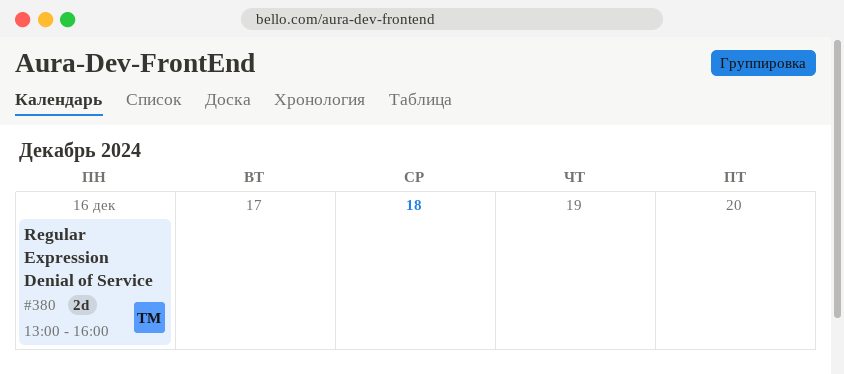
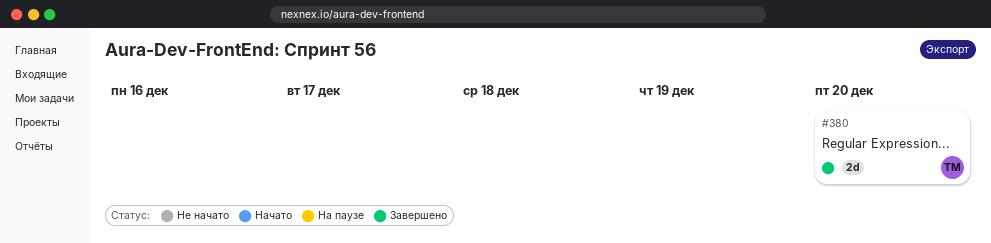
#380, day: Dec 16 -> Dec 20

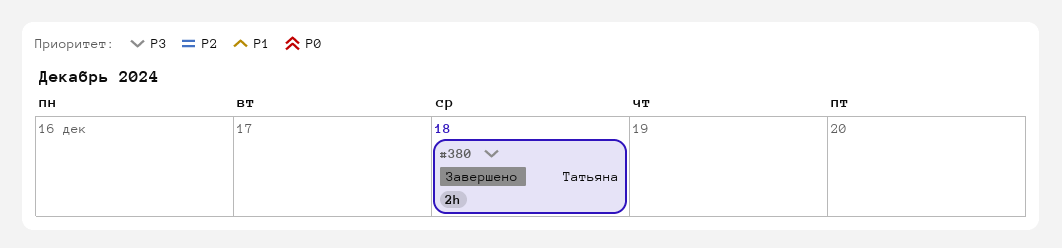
#380, estimate: 2d -> 2h
#380, day: Dec 20 -> Dec 18

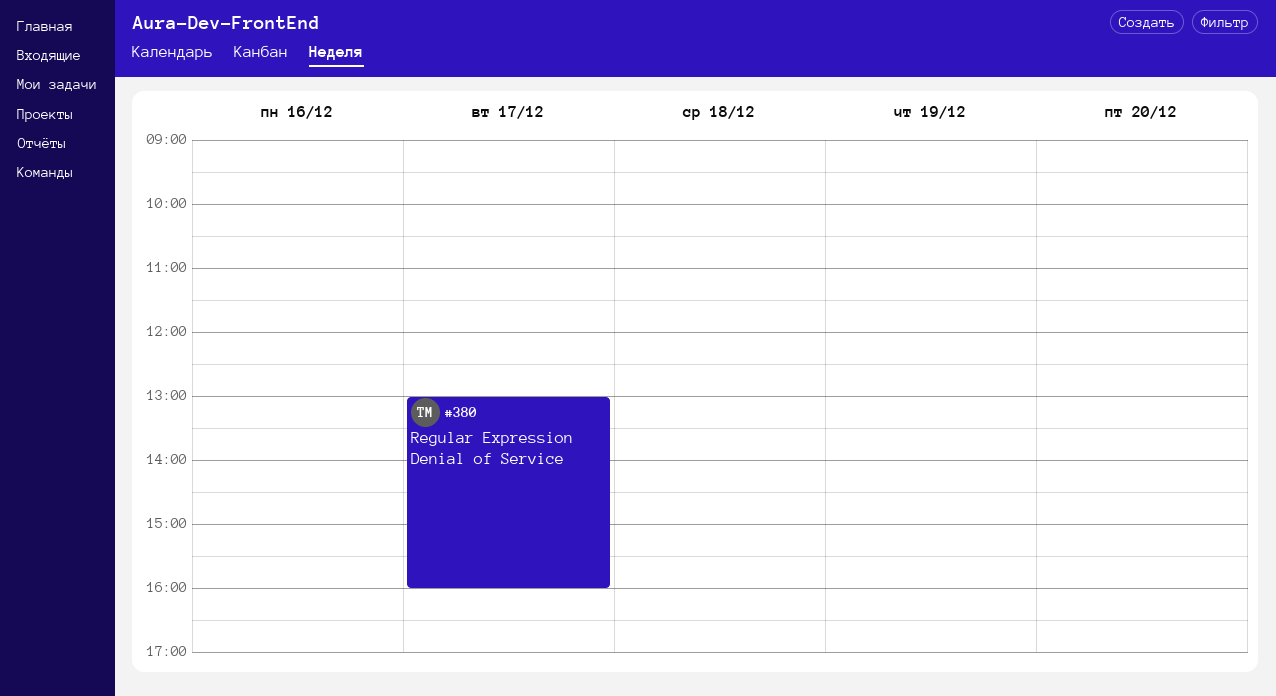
#380, day: Dec 18 -> Dec 17

